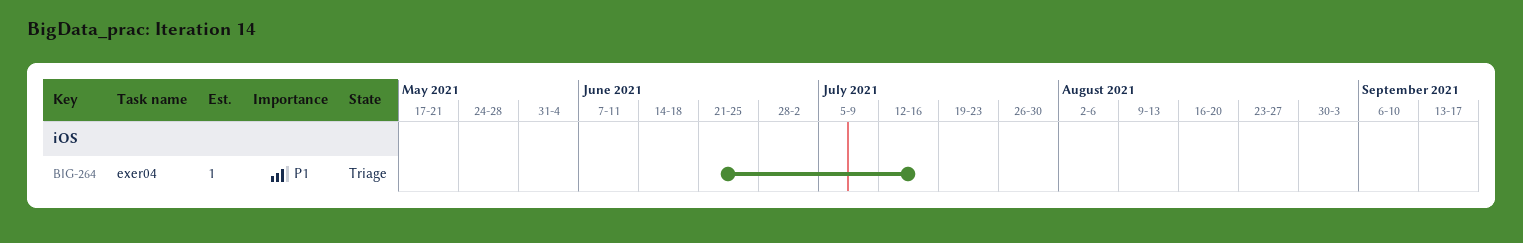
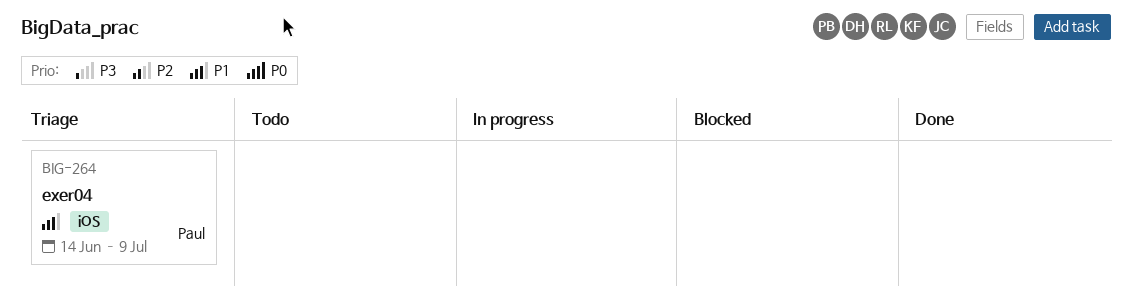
BIG-264, start: Jun 21 -> Jun 14
BIG-264, due: Jul 16 -> Jul 9

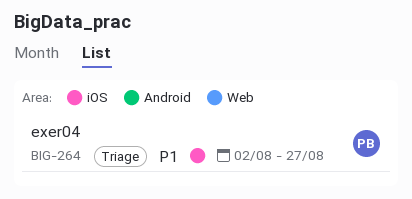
BIG-264, start: Jun 14 -> Aug 2
BIG-264, due: Jul 9 -> Aug 27

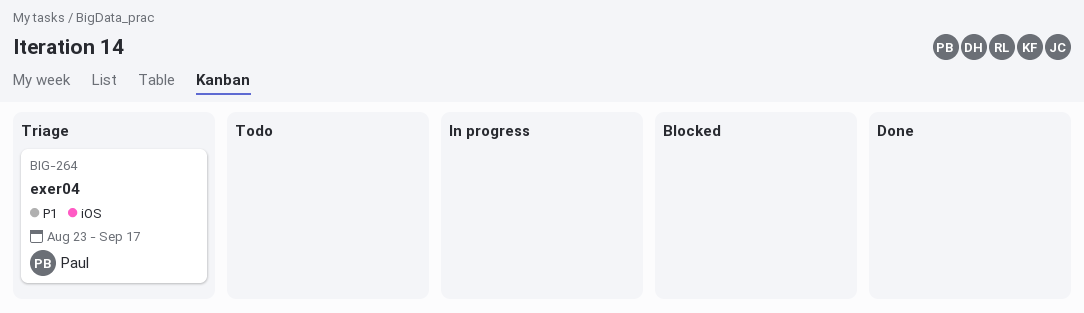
BIG-264, start: Aug 2 -> Aug 23
BIG-264, due: Aug 27 -> Sep 17

